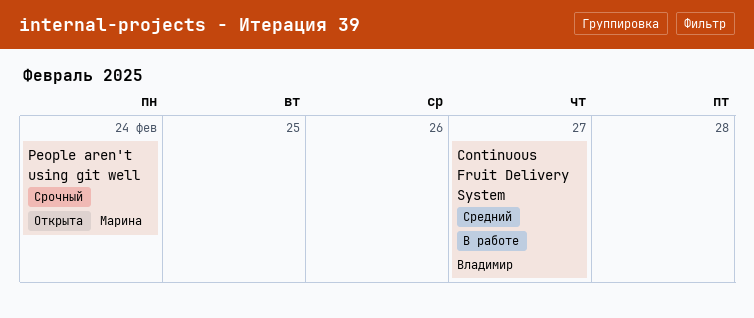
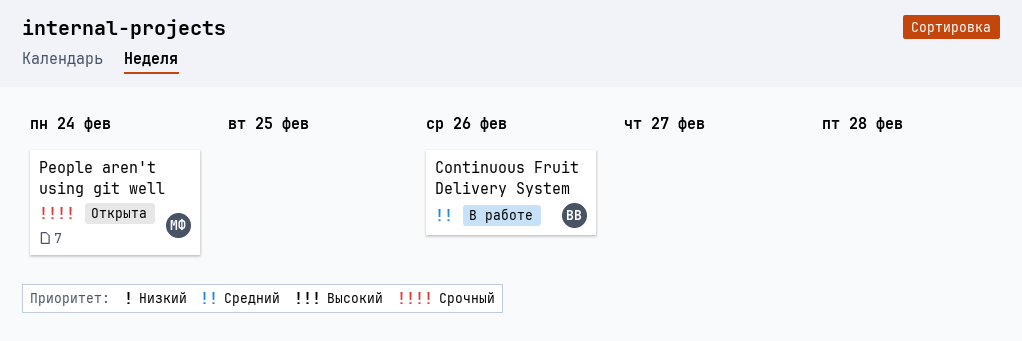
Continuous Fruit Delivery System, due: Feb 27 -> Feb 26

